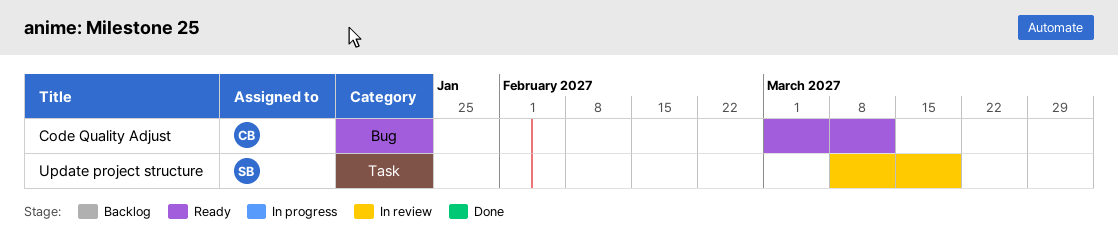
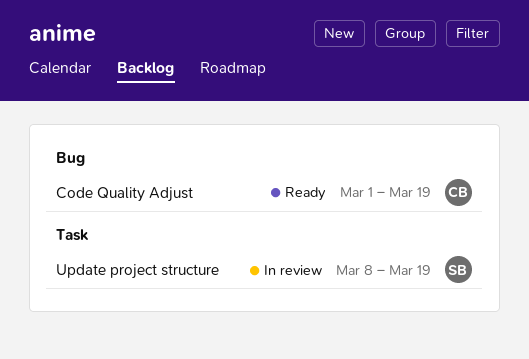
Code Quality Adjust, due: Mar 12 -> Mar 19

